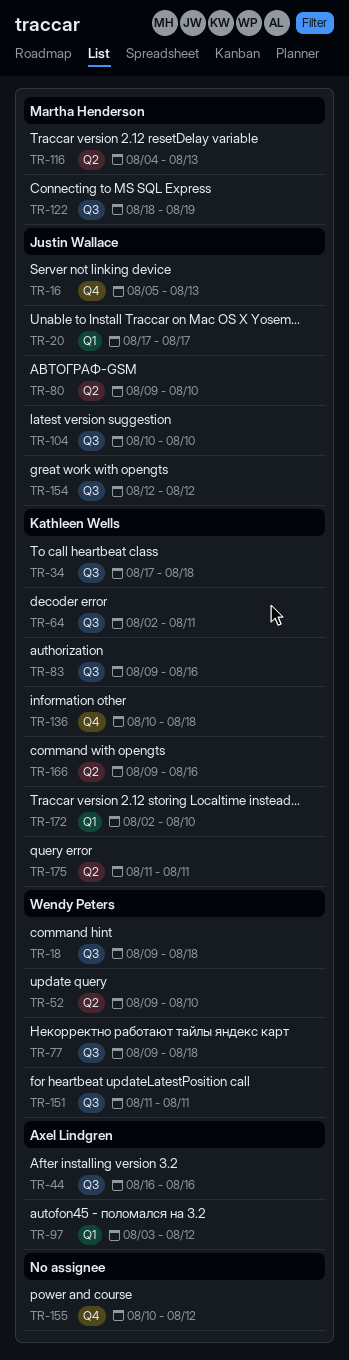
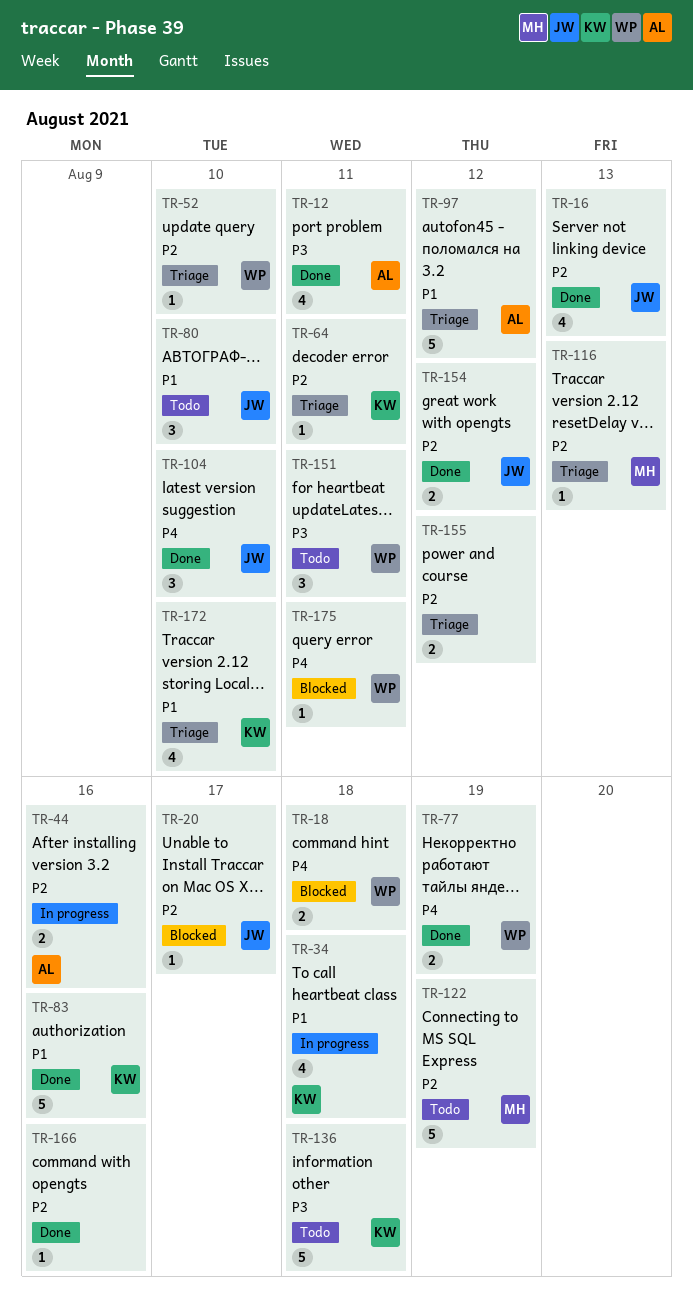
TR-12: none -> present
TR-77, due: Aug 18 -> Aug 19
TR-166, owner: Kathleen Wells -> none
TR-175, owner: Kathleen Wells -> Wendy Peters

